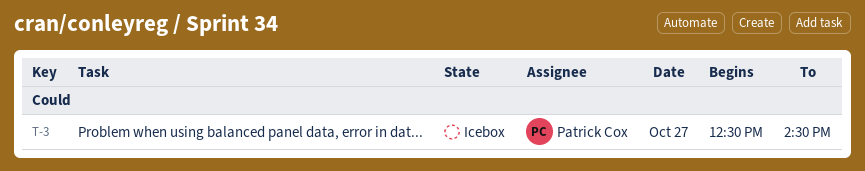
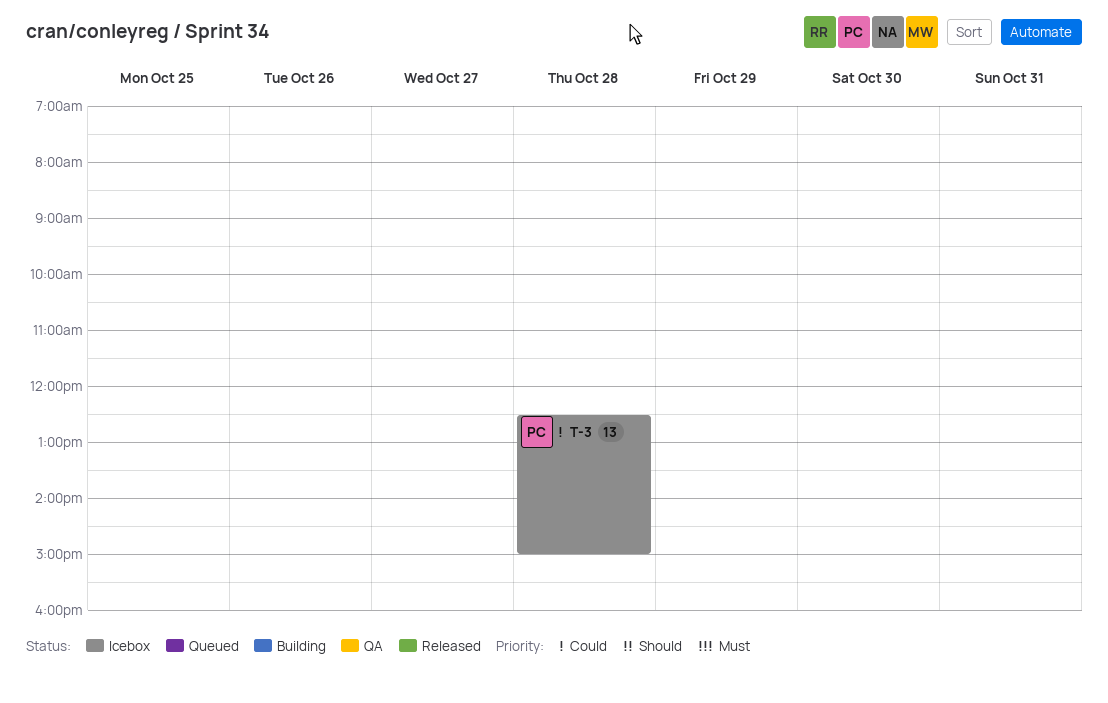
T-3, day: Oct 27 -> Oct 28
T-3, ends: 14:30 -> 15:00

